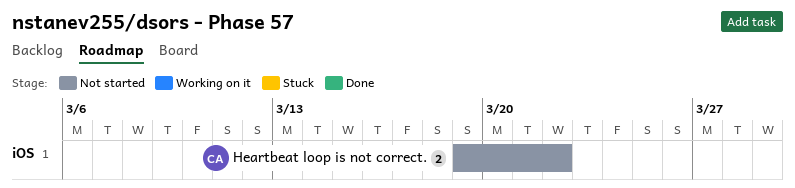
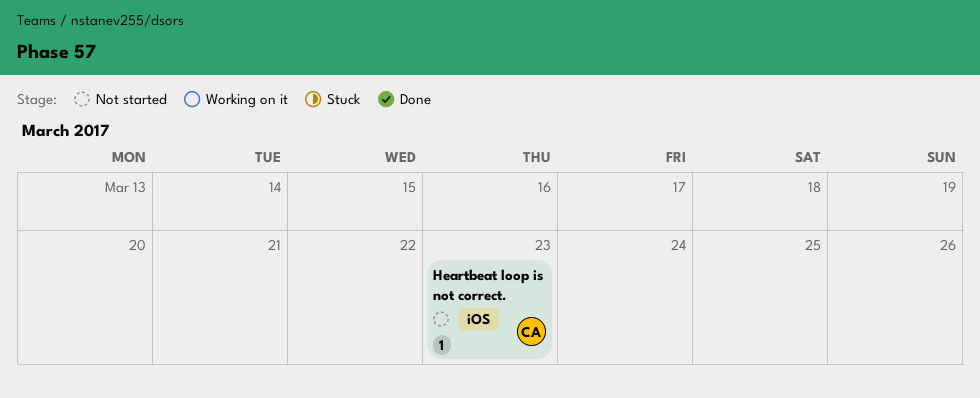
Heartbeat loop is not correct., estimate: 2 -> 1
Heartbeat loop is not correct., due: Mar 22 -> Mar 23

